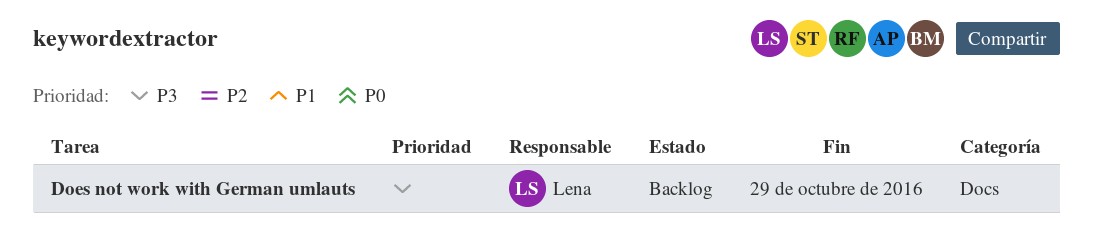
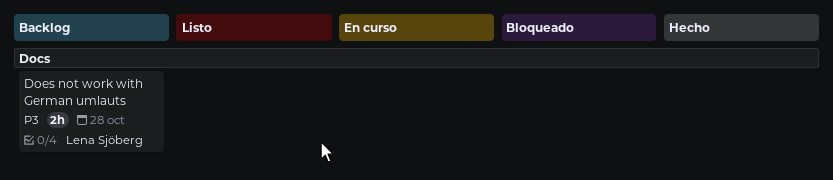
Does not work with German umlauts, due: Oct 29 -> Oct 28

